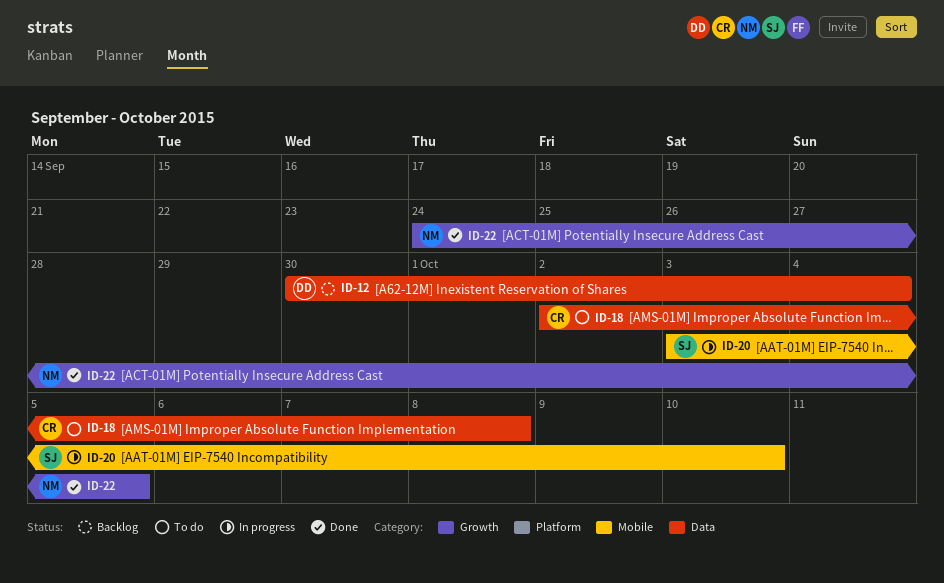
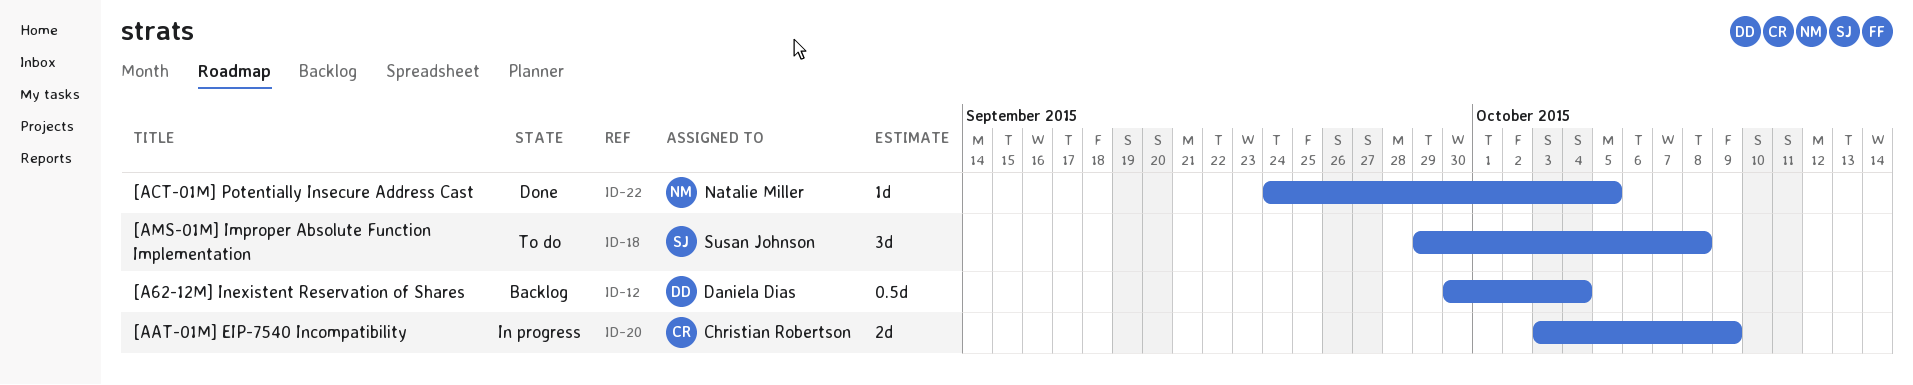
ID-18, owner: Christian Robertson -> Susan Johnson
ID-18, start: Oct 2 -> Sep 29
ID-20, owner: Susan Johnson -> Christian Robertson
ID-20, due: Oct 10 -> Oct 9

